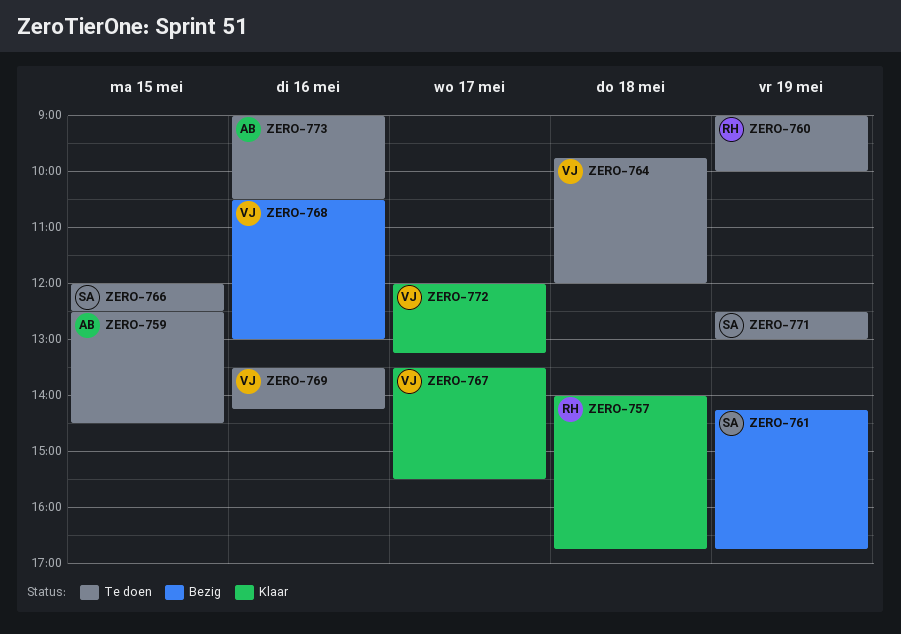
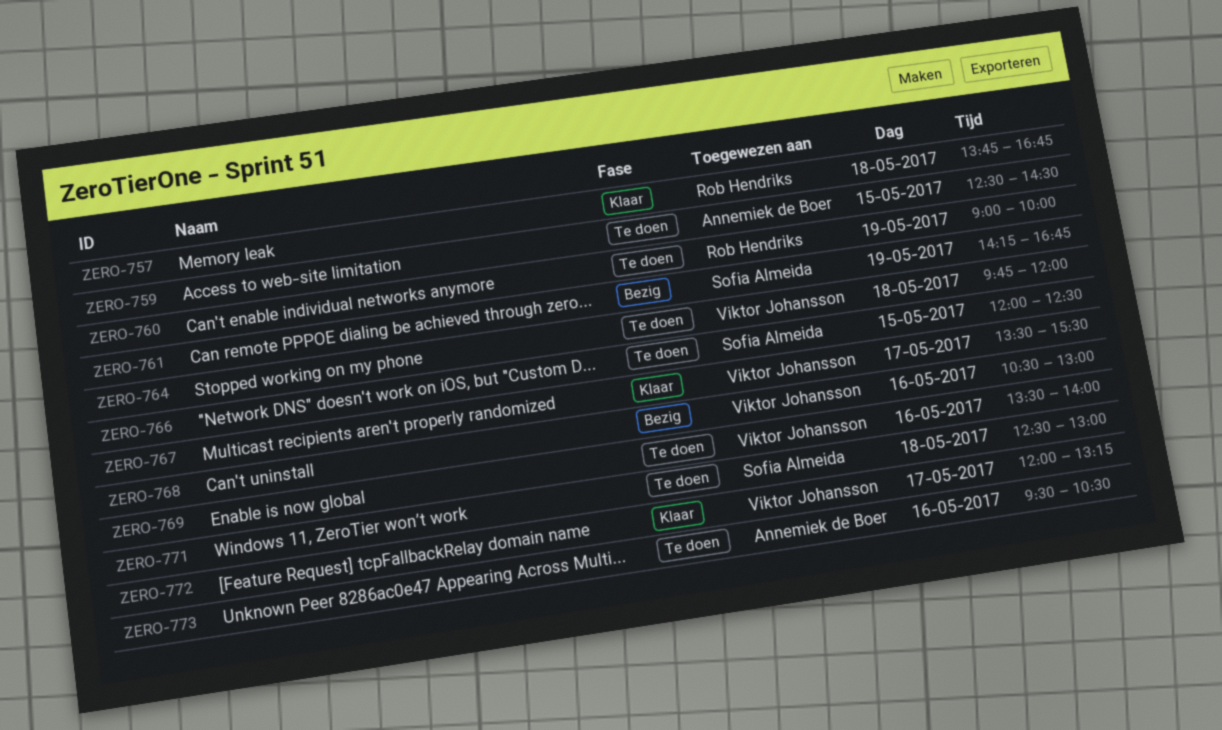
ZERO-757, begins: 14:00 -> 13:45
ZERO-769, ends: 14:15 -> 14:00
ZERO-771, day: May 19 -> May 18
ZERO-773, begins: 09:00 -> 09:30

